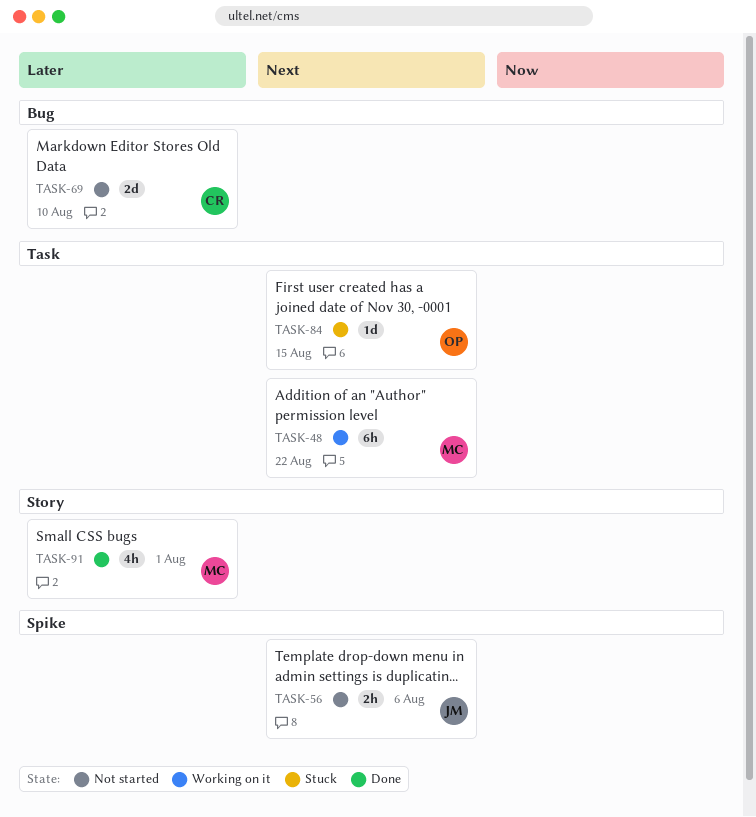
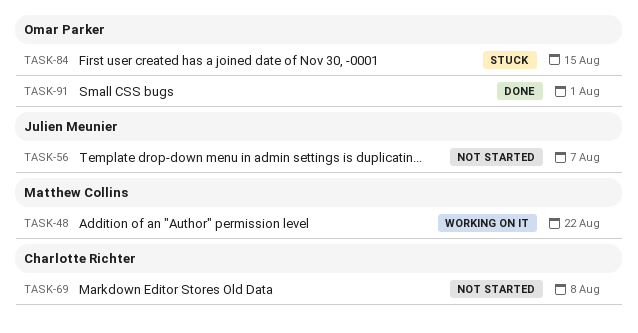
TASK-56, due: Aug 6 -> Aug 7
TASK-69, due: Aug 10 -> Aug 8
TASK-91, owner: Matthew Collins -> Omar Parker

